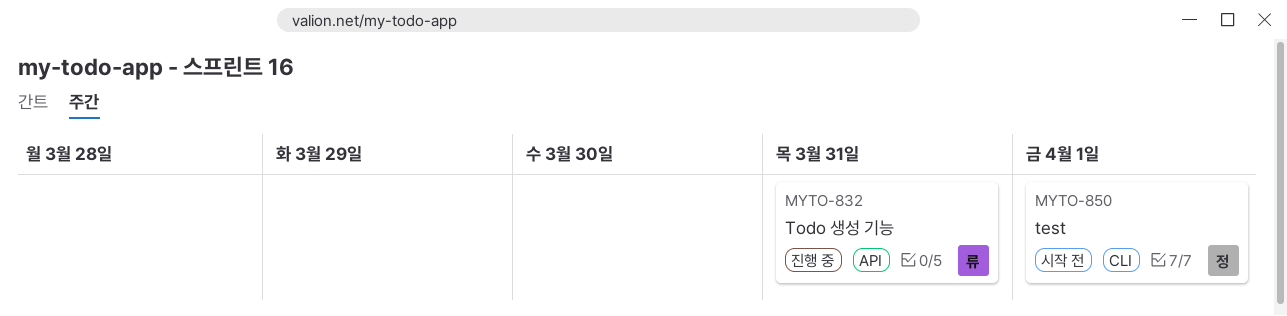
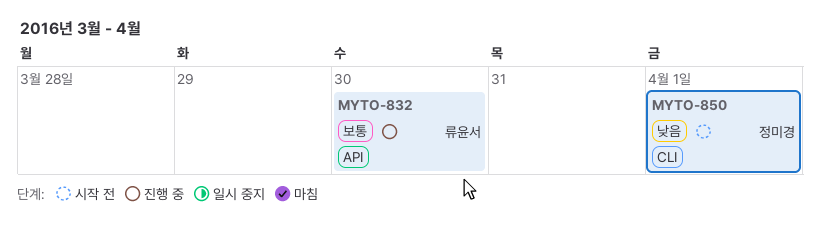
MYTO-832, due: Mar 31 -> Mar 30

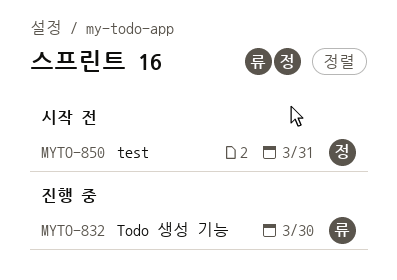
MYTO-850, due: Apr 1 -> Mar 31

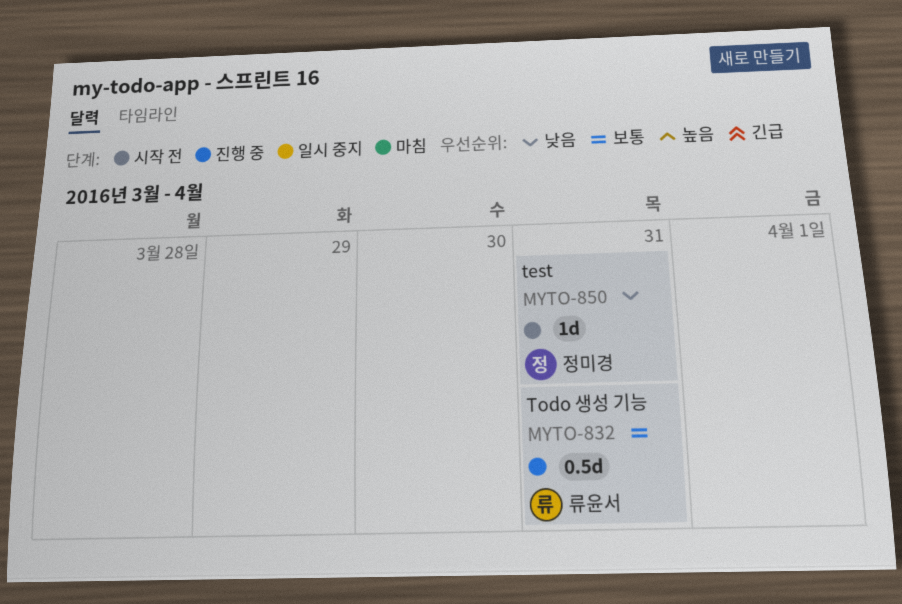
MYTO-832, due: Mar 30 -> Mar 31

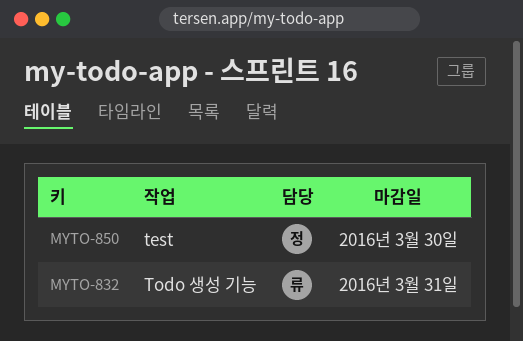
MYTO-850, due: Mar 31 -> Mar 30

